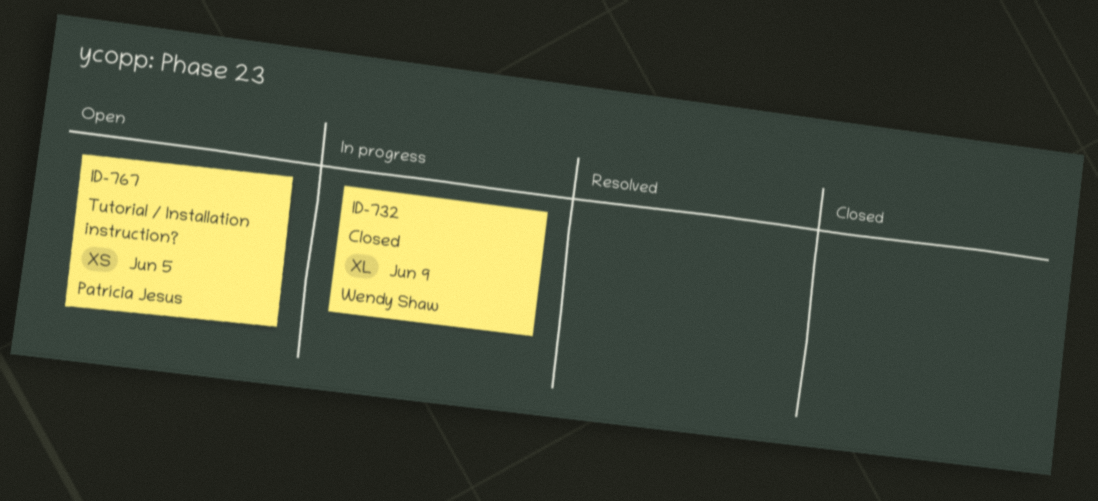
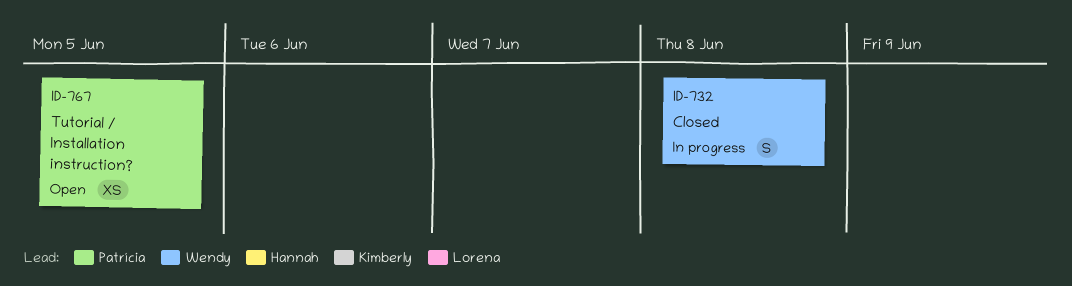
ID-732, estimate: XL -> S
ID-732, due: Jun 9 -> Jun 8

